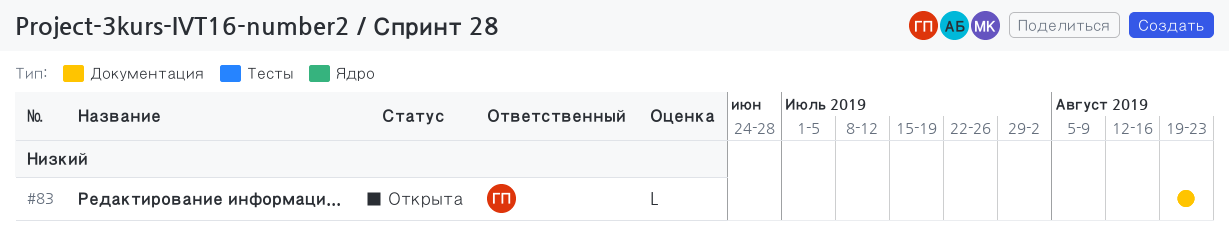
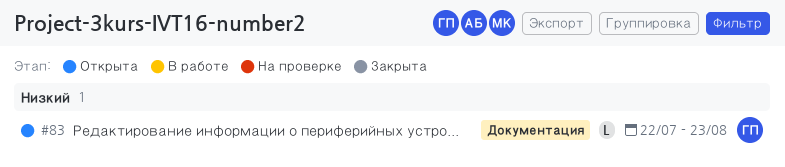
#83, start: Aug 19 -> Jul 22

